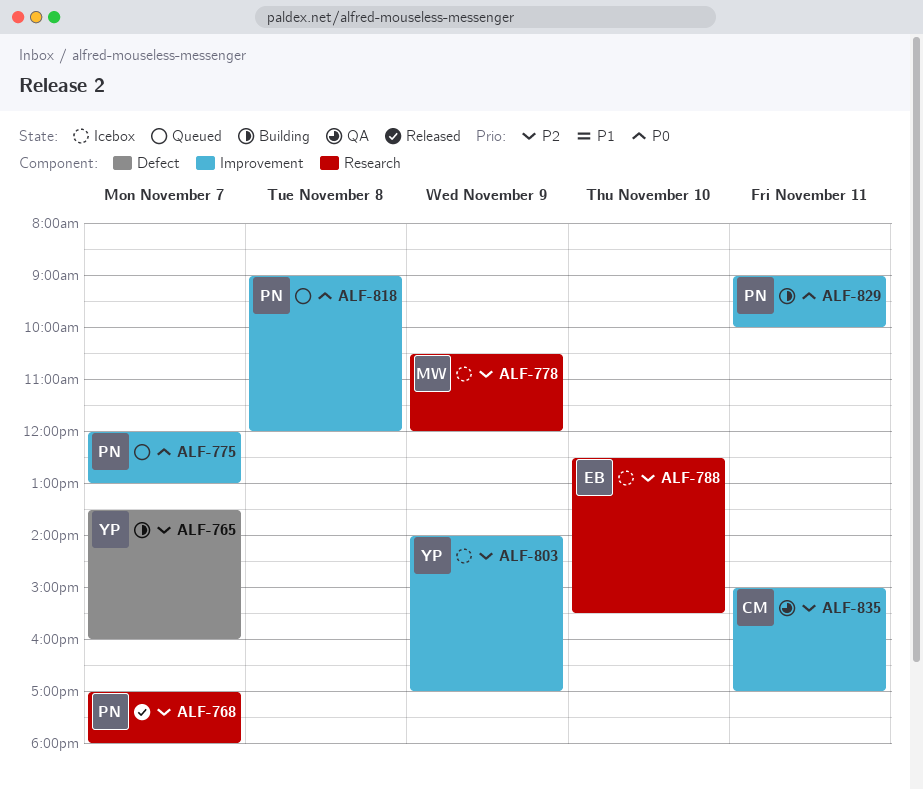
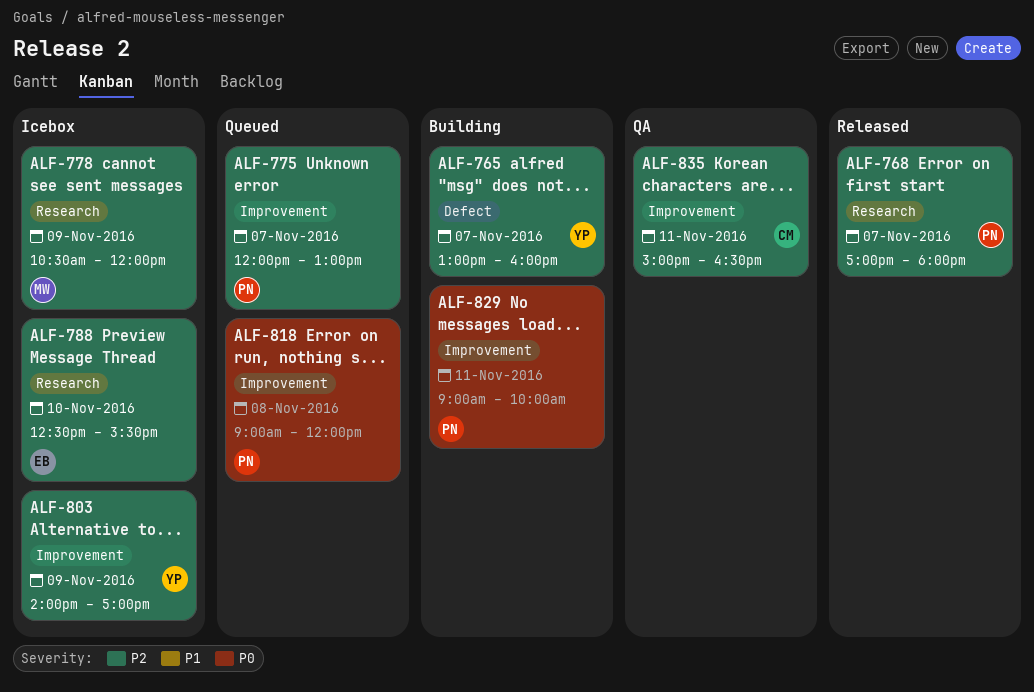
ALF-765, begins: 13:30 -> 13:00
ALF-775, priority: P0 -> P2
ALF-835, ends: 17:00 -> 16:30

